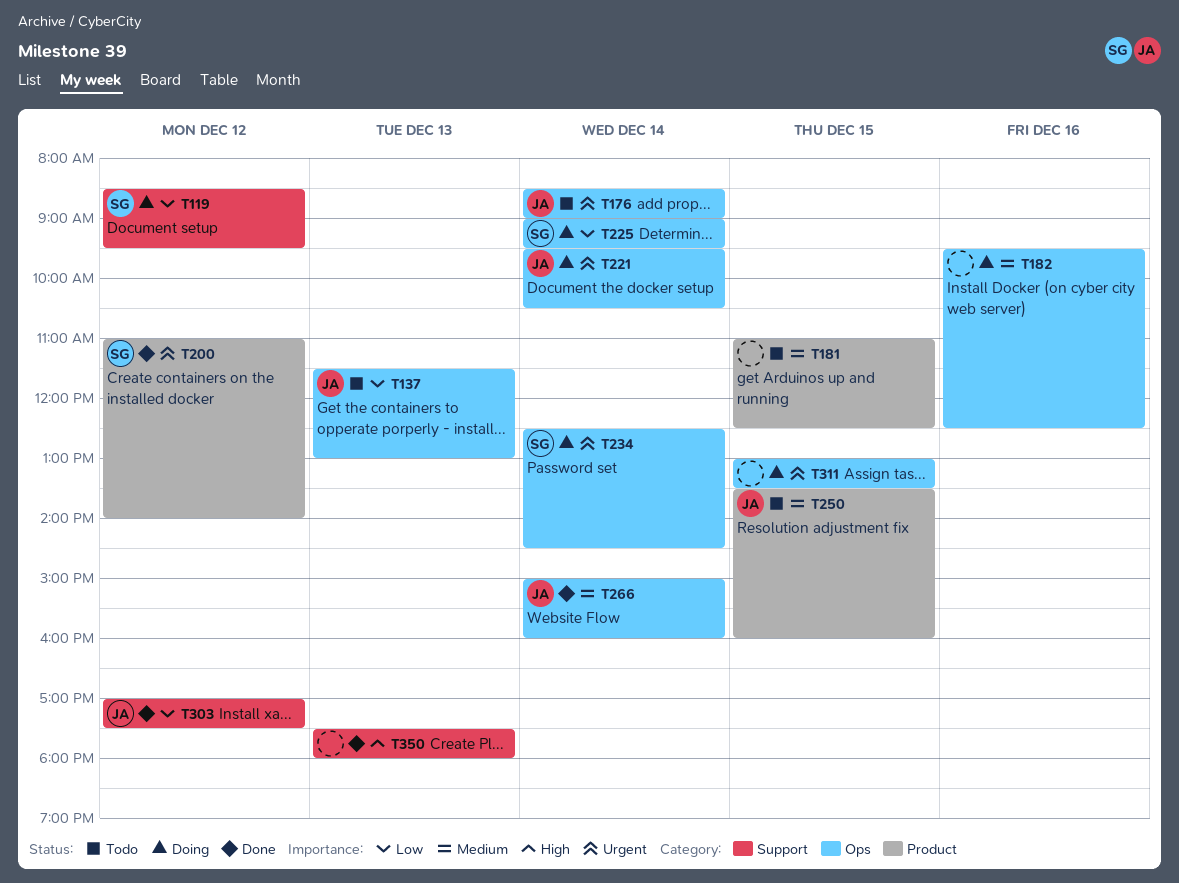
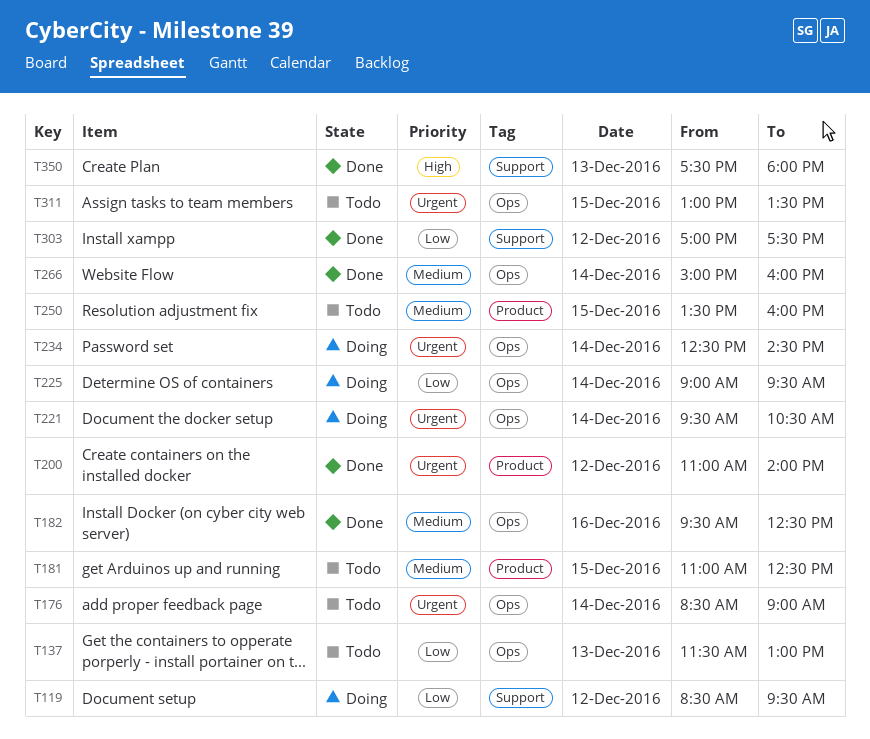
T182, status: Doing -> Done
T311, status: Doing -> Todo

